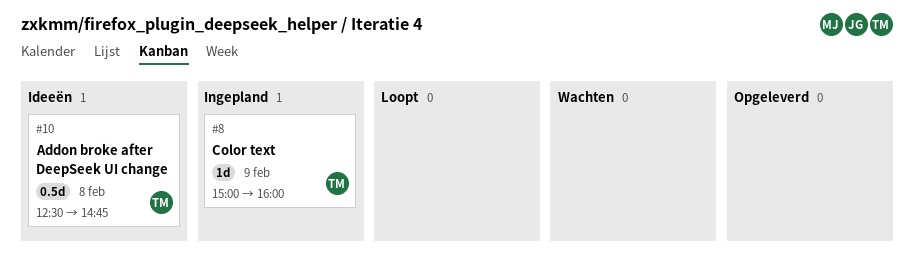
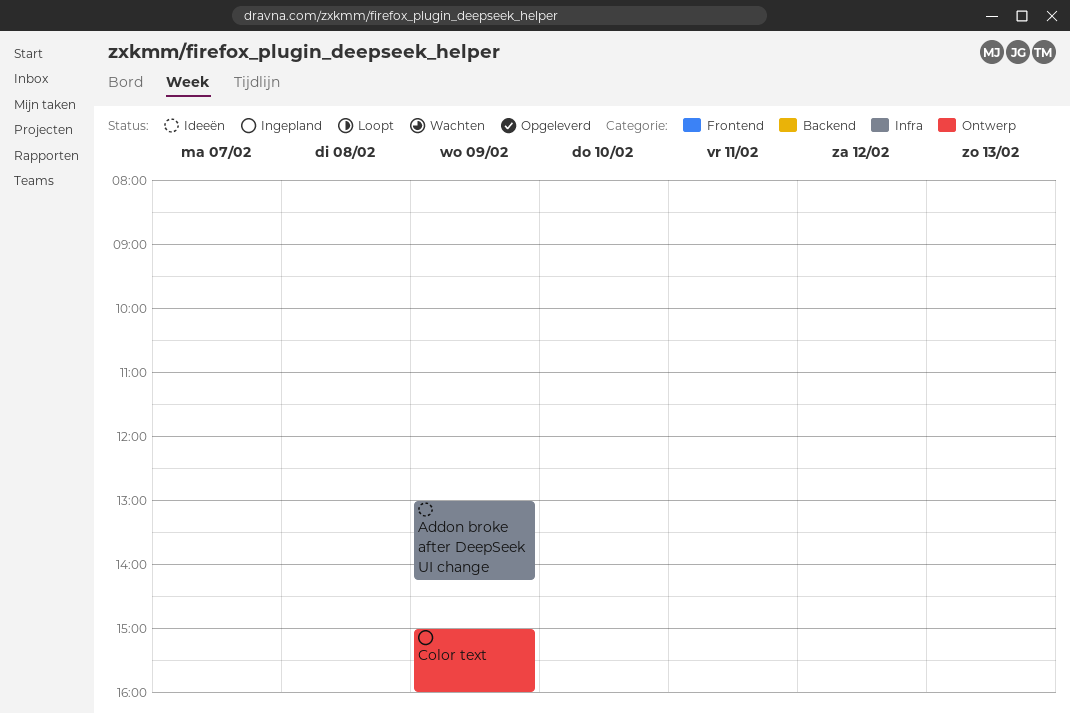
Addon broke after DeepSeek UI change, day: Feb 8 -> Feb 9
Addon broke after DeepSeek UI change, begins: 12:30 -> 13:00
Addon broke after DeepSeek UI change, ends: 14:45 -> 14:15

